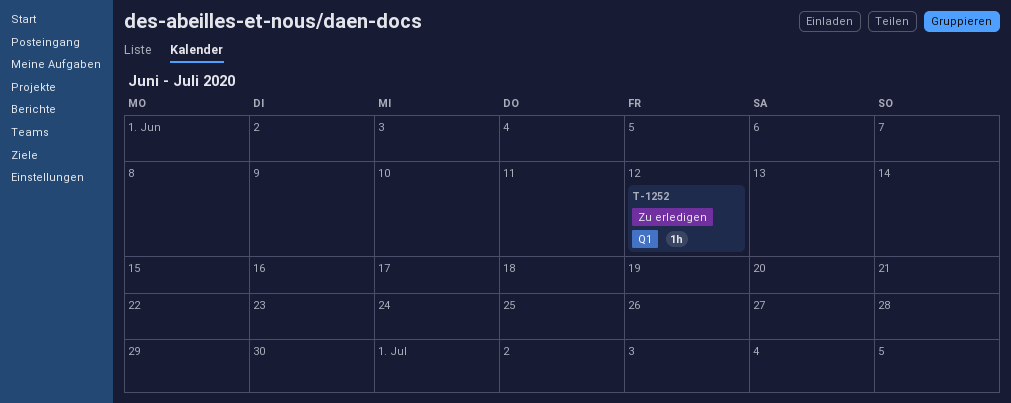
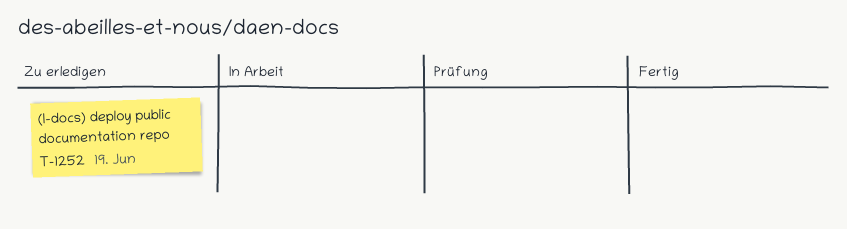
T-1252, due: Jun 12 -> Jun 19

